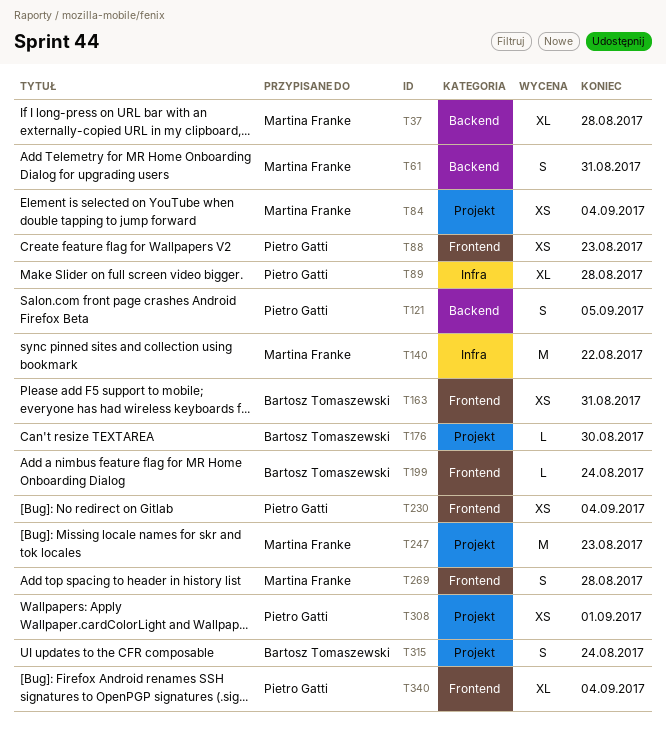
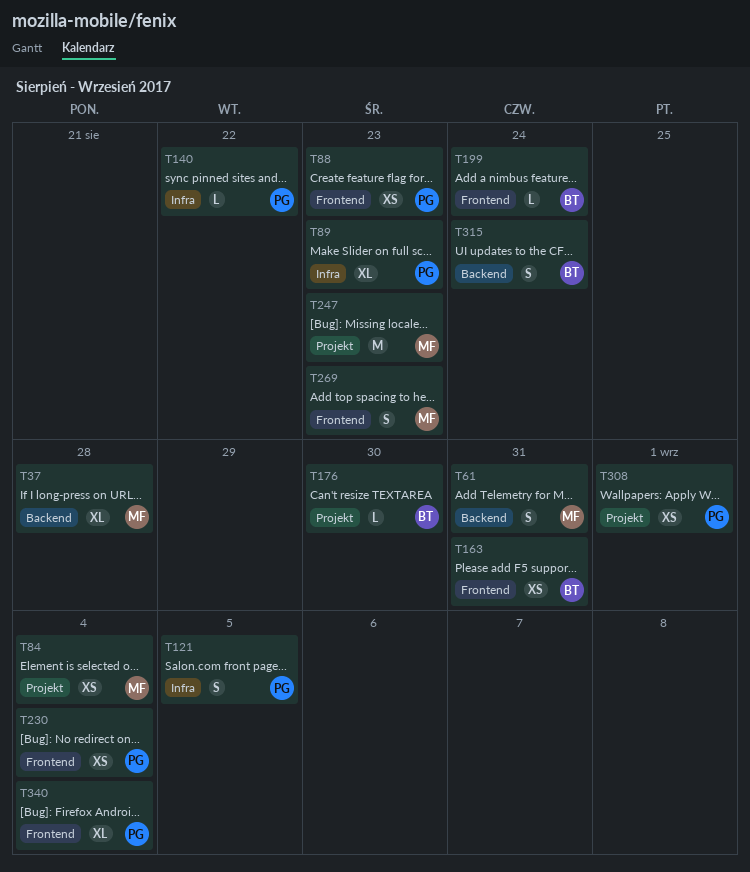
T89, due: Aug 28 -> Aug 23
T121, label: Backend -> Infra
T140, owner: Martina Franke -> Pietro Gatti
T140, estimate: M -> L
T269, due: Aug 28 -> Aug 23
T315, label: Projekt -> Backend

